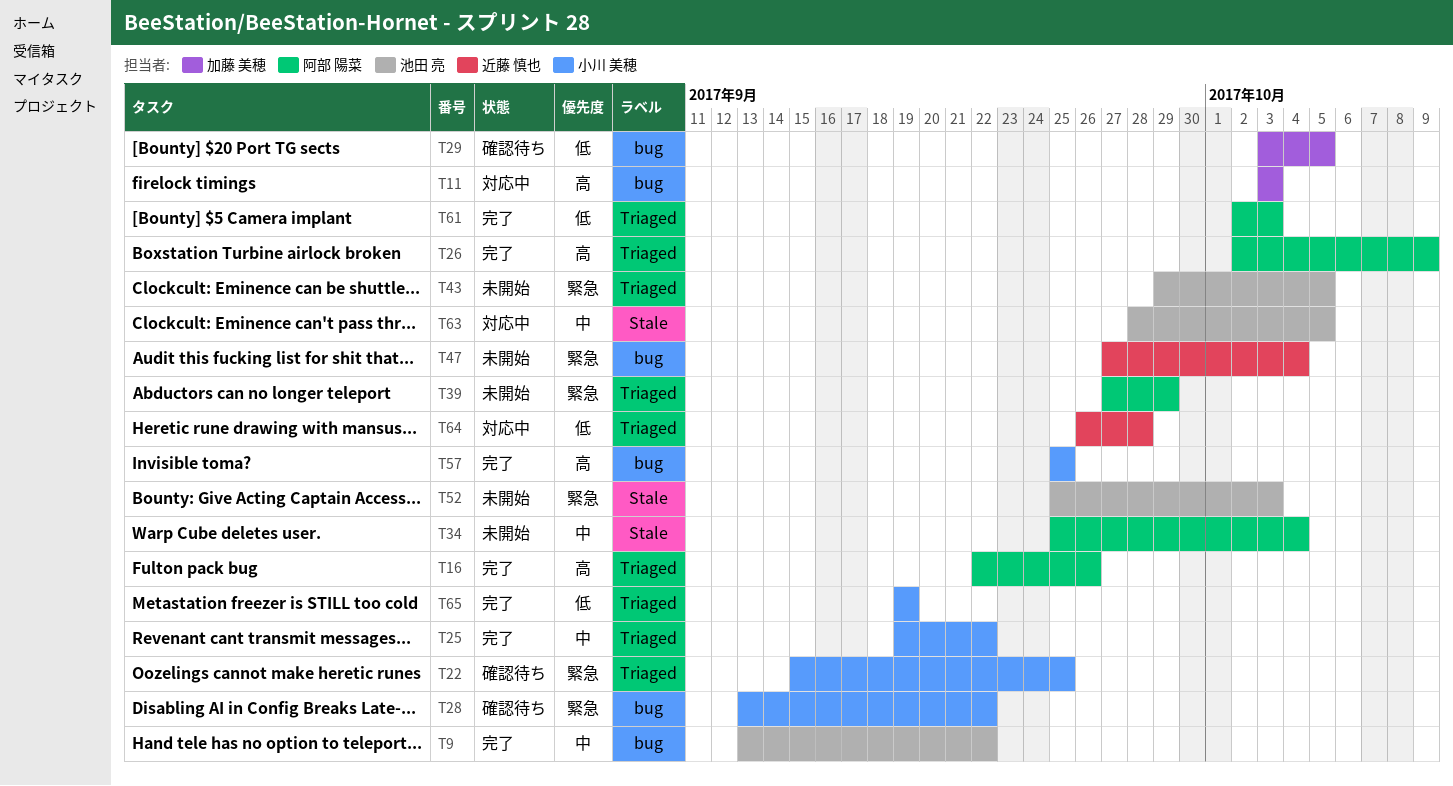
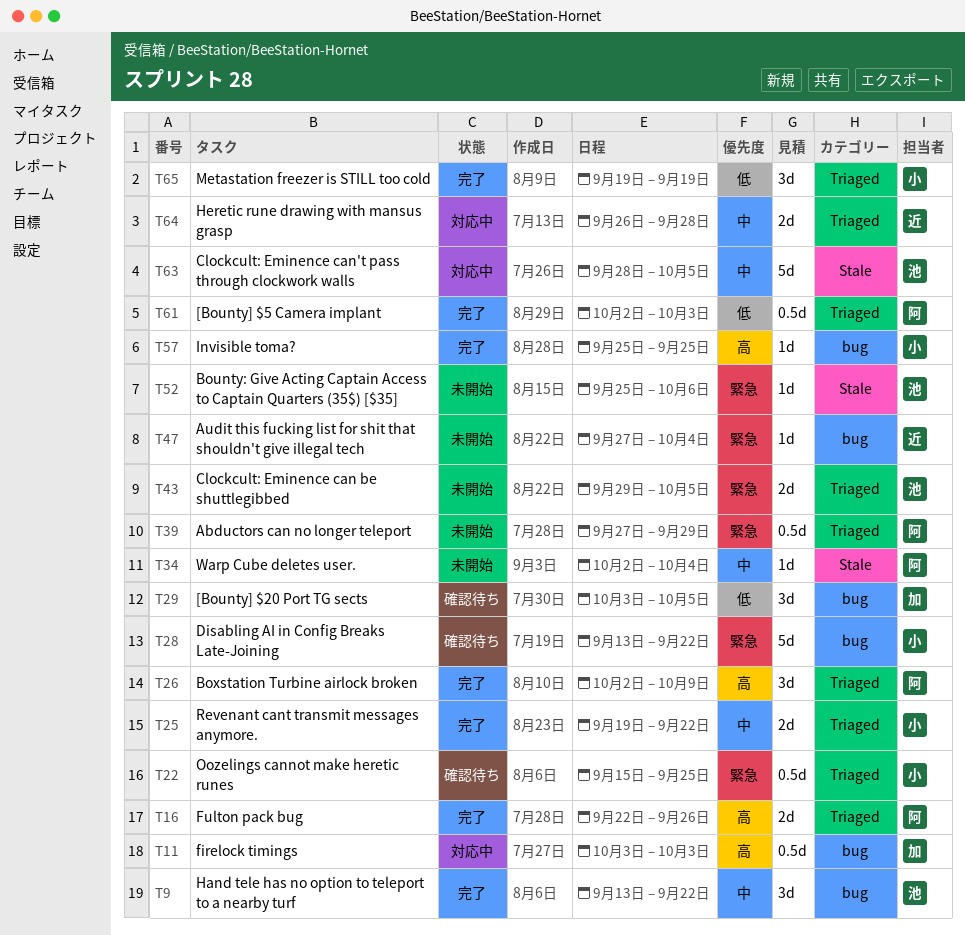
T34, start: Sep 25 -> Oct 2
T52, due: Oct 3 -> Oct 6
T64, priority: 低 -> 中

